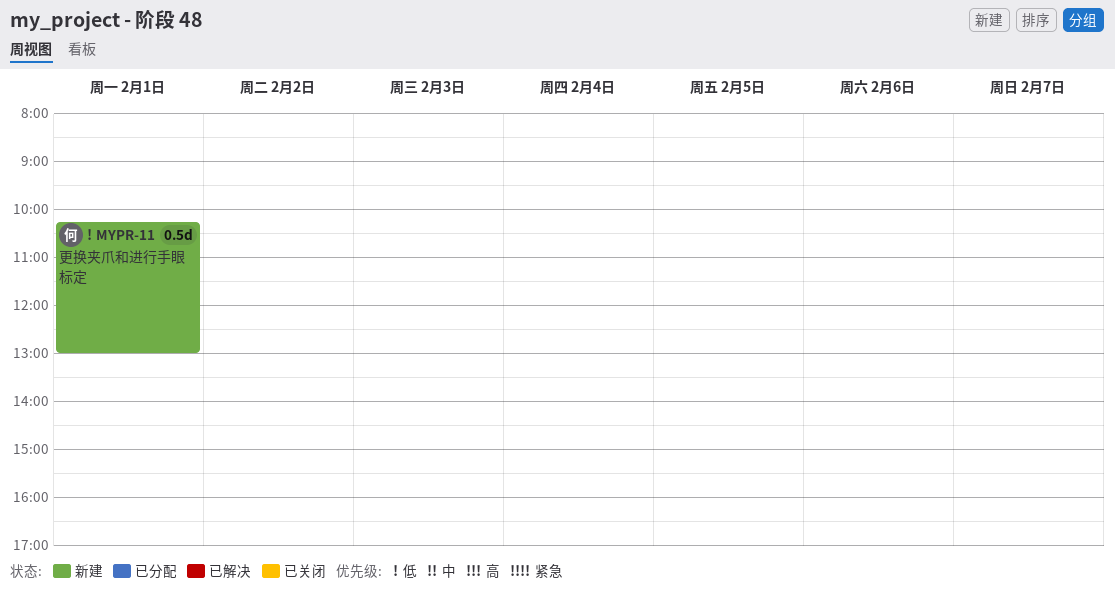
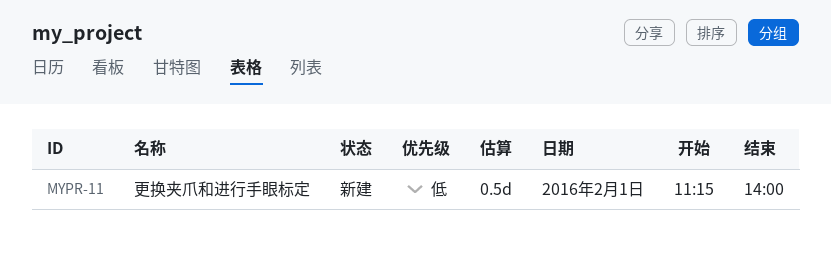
MYPR-11, begins: 10:15 -> 11:15
MYPR-11, ends: 13:00 -> 14:00

